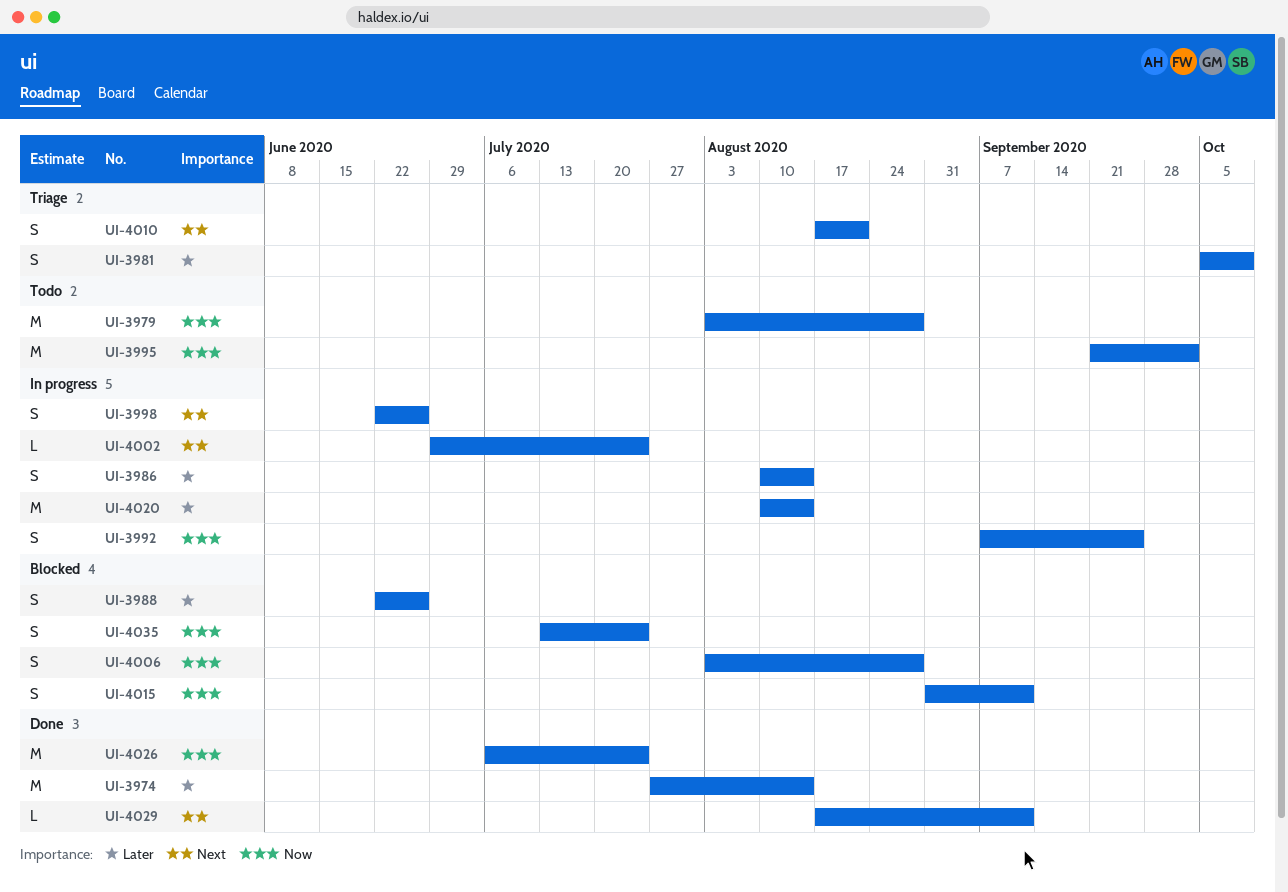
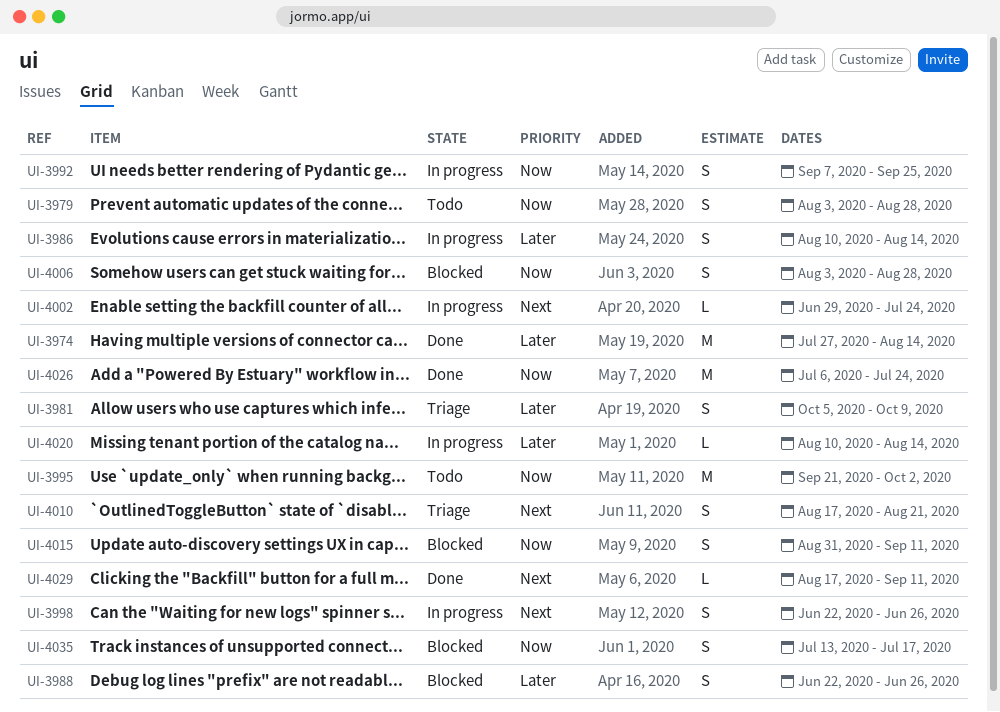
UI-3979, estimate: M -> S
UI-4020, estimate: M -> L
UI-4035, due: Jul 24 -> Jul 17

